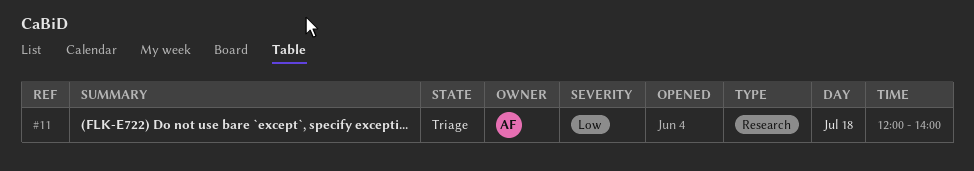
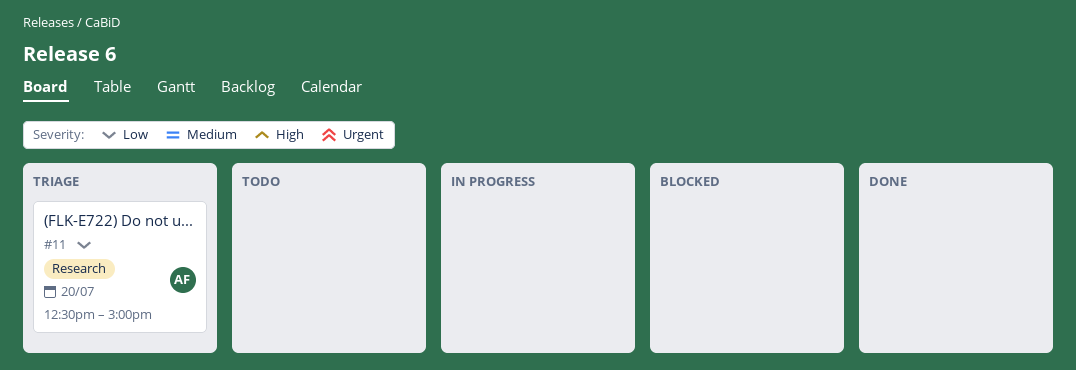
#11, day: Jul 18 -> Jul 20
#11, begins: 12:00 -> 12:30
#11, ends: 14:00 -> 15:00

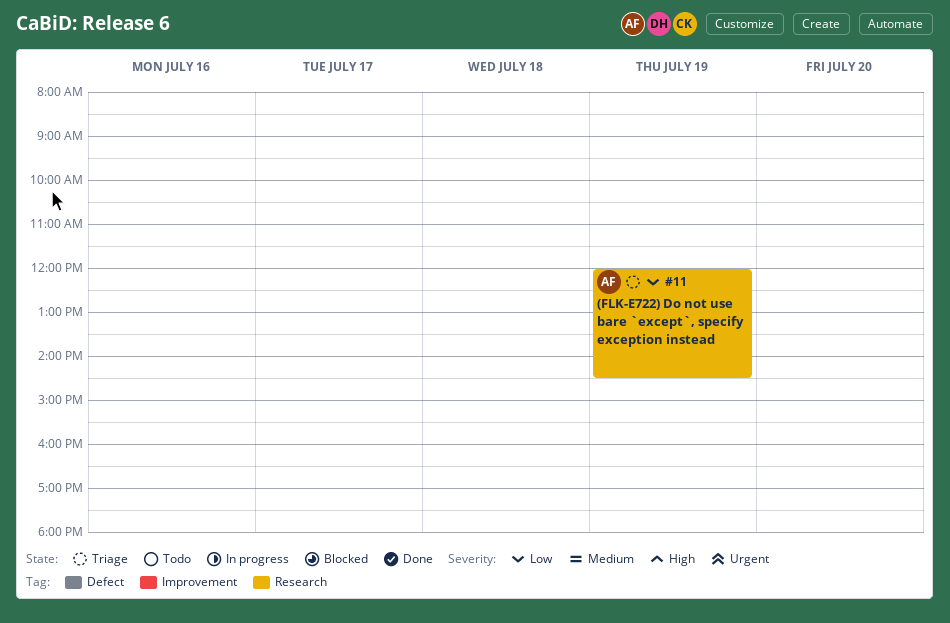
#11, day: Jul 20 -> Jul 19
#11, begins: 12:30 -> 12:00
#11, ends: 15:00 -> 14:30

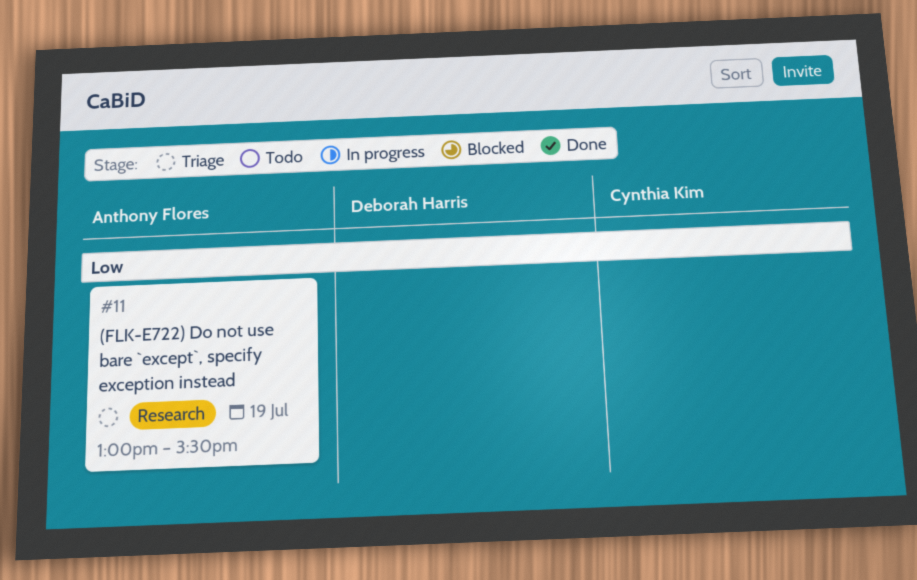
#11, begins: 12:00 -> 13:00
#11, ends: 14:30 -> 15:30

